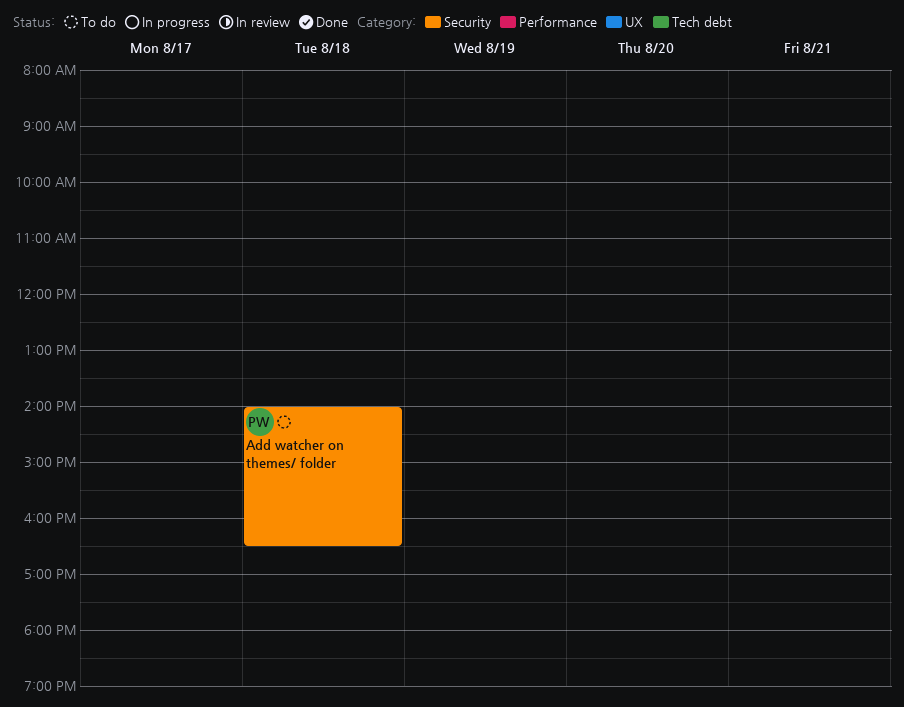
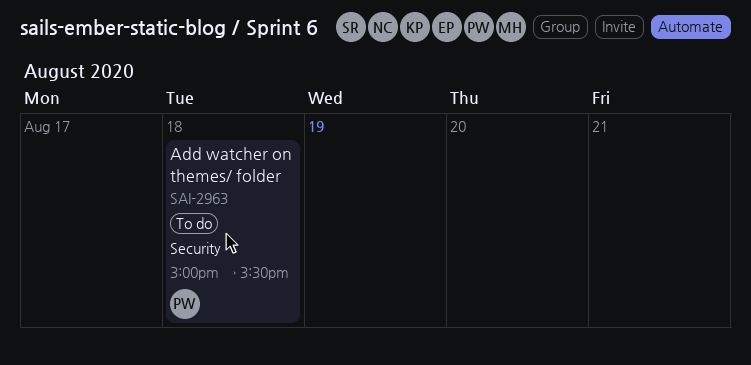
Add watcher on themes/ folder, begins: 14:00 -> 15:00
Add watcher on themes/ folder, ends: 16:30 -> 15:30

